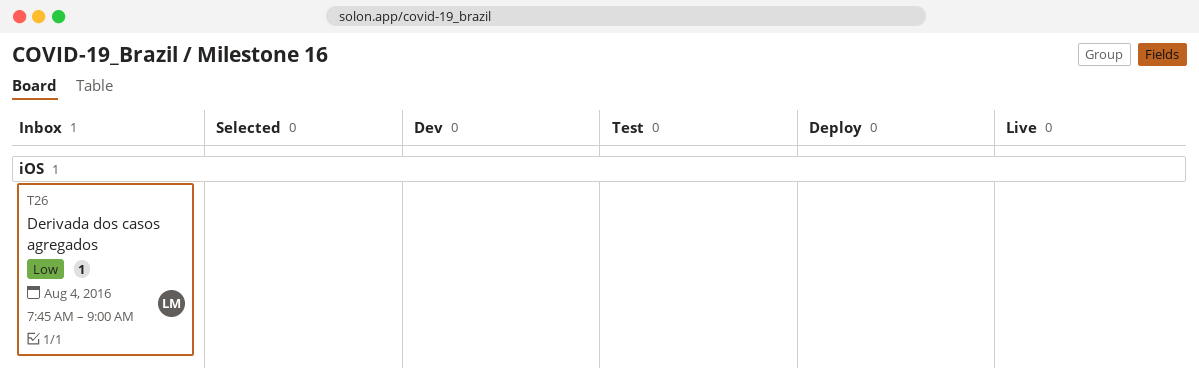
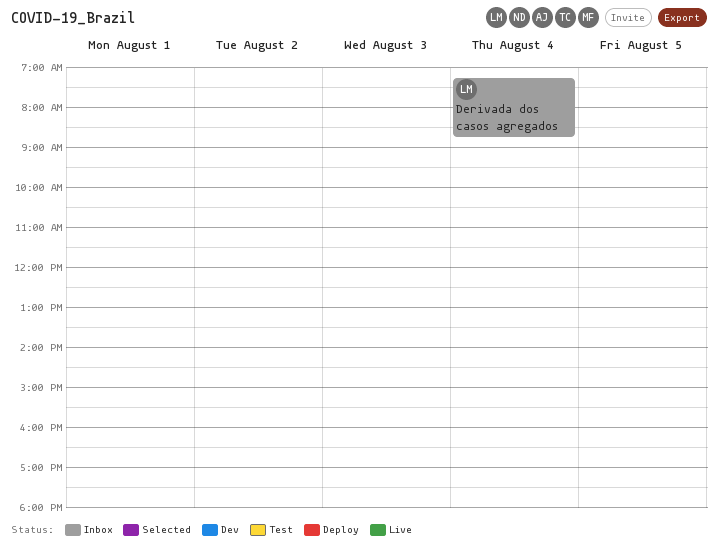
Derivada dos casos agregados, begins: 07:45 -> 07:15
Derivada dos casos agregados, ends: 09:00 -> 08:45

